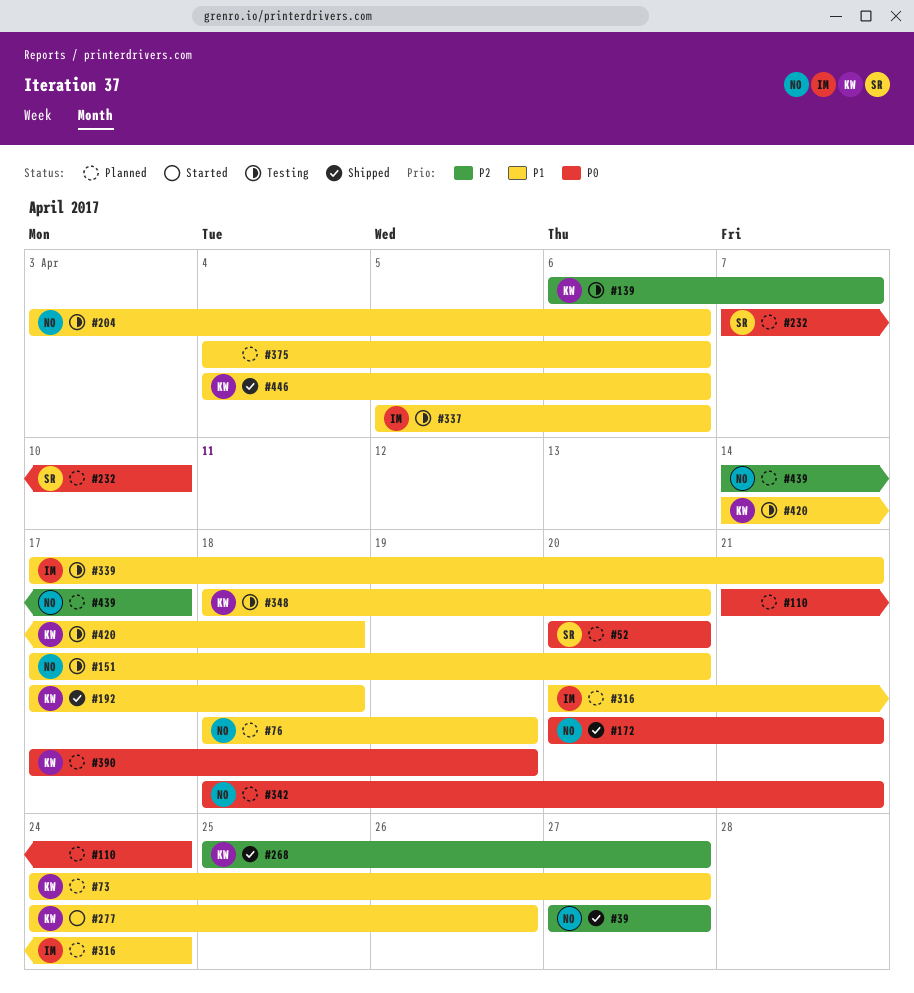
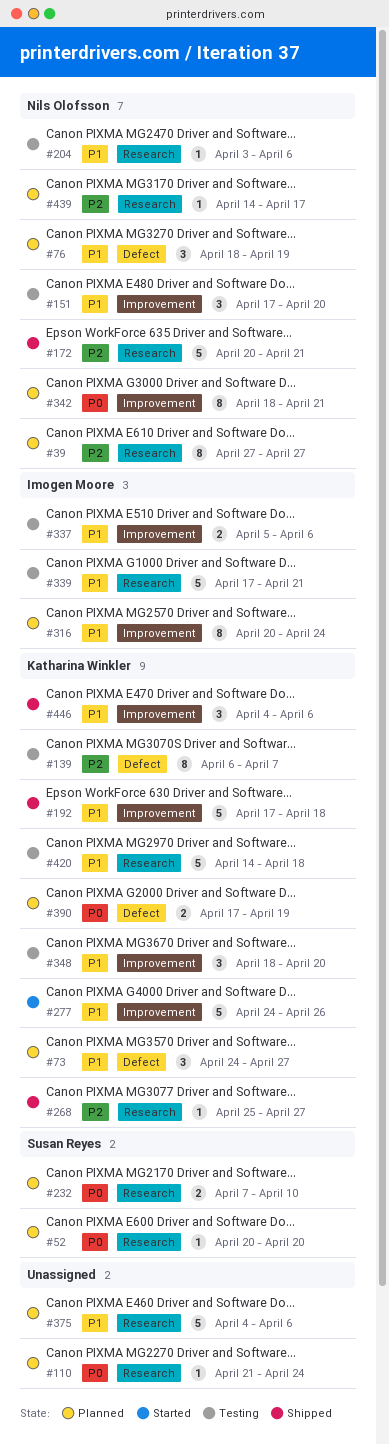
#39, status: Shipped -> Planned
#172, priority: P0 -> P2

